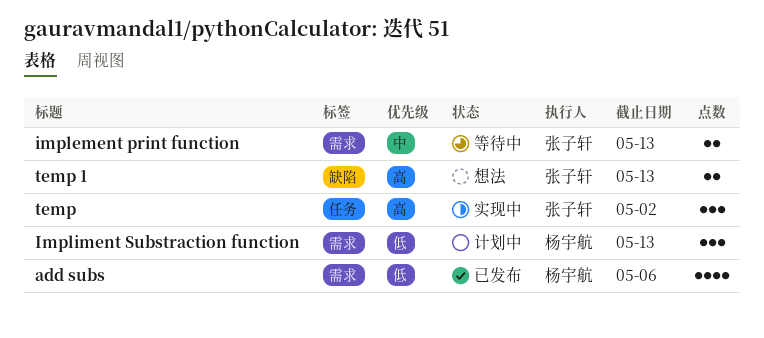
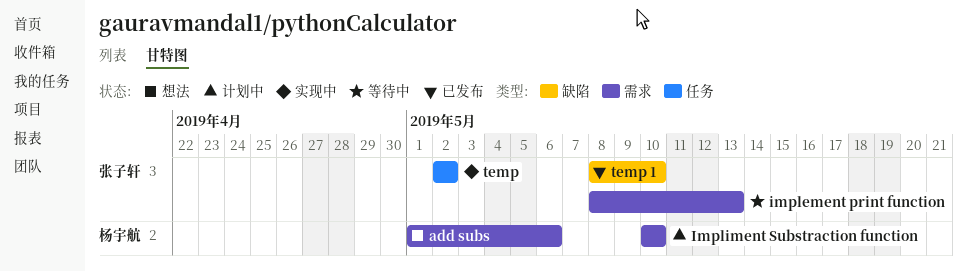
add subs, status: 已发布 -> 想法
Impliment Substraction function, due: May 13 -> May 10
temp 1, status: 想法 -> 已发布
temp 1, due: May 13 -> May 10

